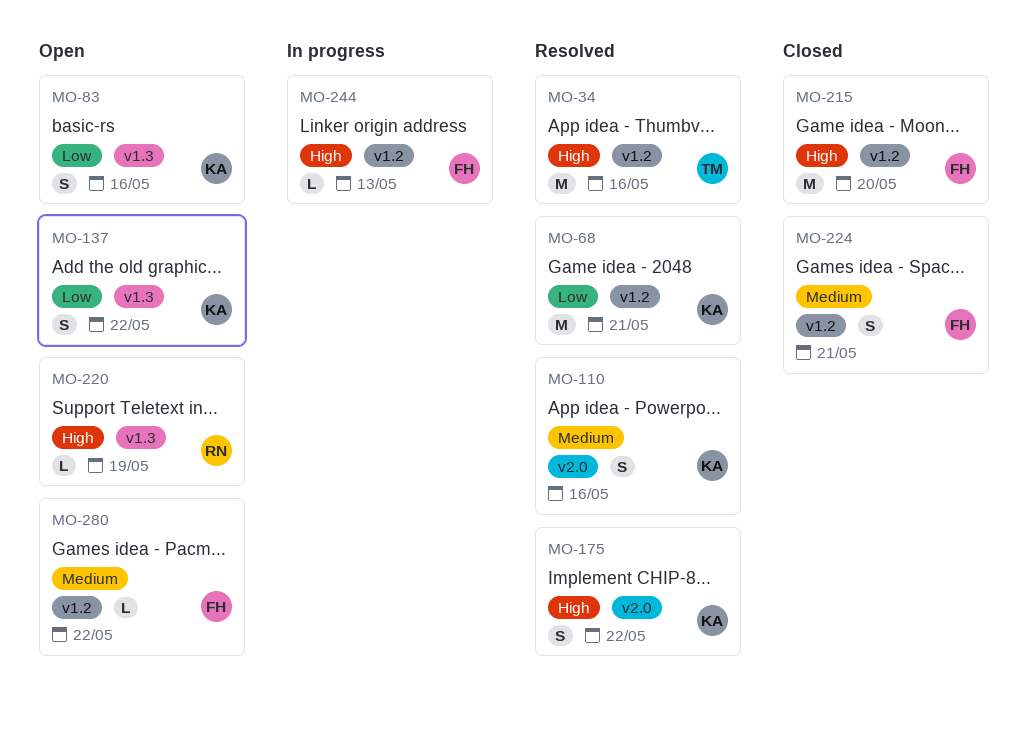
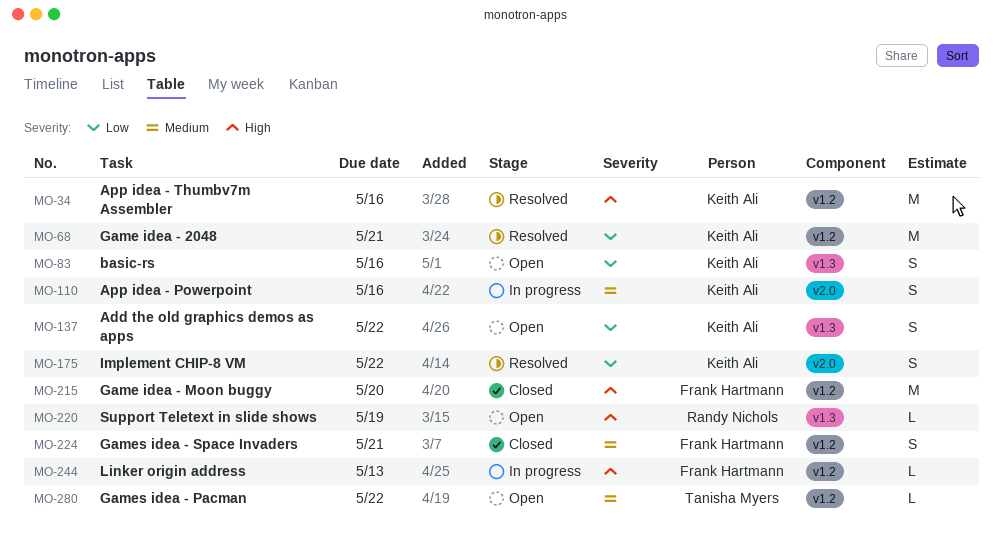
MO-34, owner: Tanisha Myers -> Keith Ali
MO-110, status: Resolved -> In progress
MO-175, priority: High -> Low
MO-280, owner: Frank Hartmann -> Tanisha Myers

